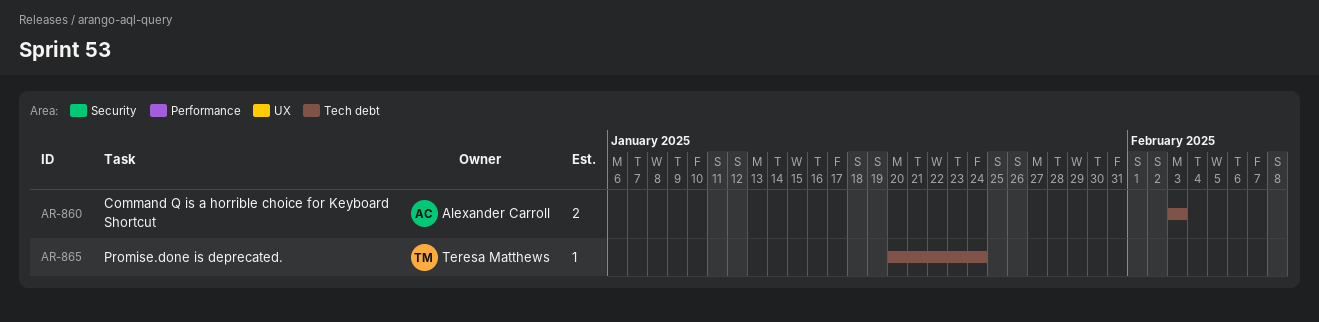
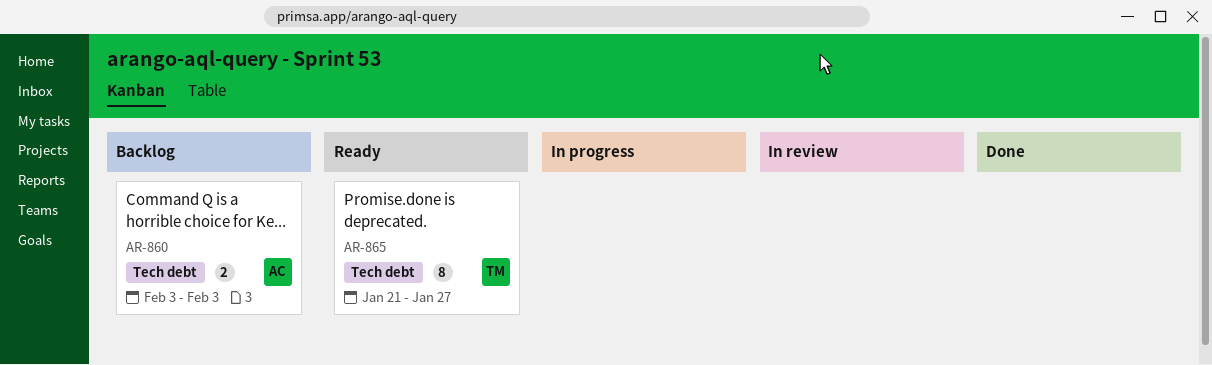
AR-865, estimate: 1 -> 8
AR-865, start: Jan 20 -> Jan 21
AR-865, due: Jan 24 -> Jan 27

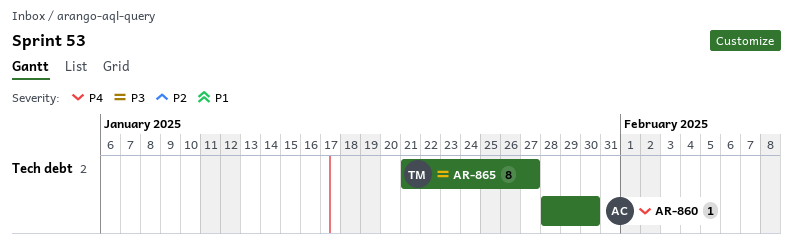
AR-860, estimate: 2 -> 1
AR-860, start: Feb 3 -> Jan 28
AR-860, due: Feb 3 -> Jan 30

